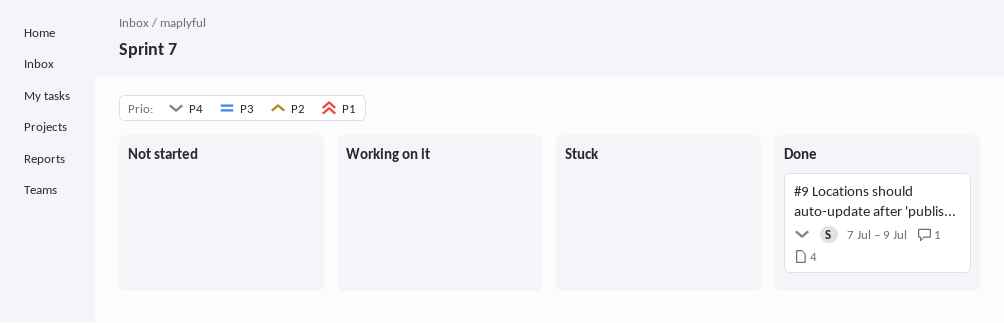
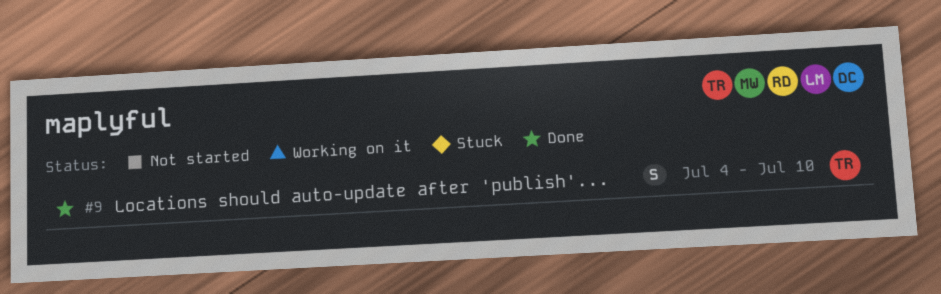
#9, start: Jul 7 -> Jul 4
#9, due: Jul 9 -> Jul 10

